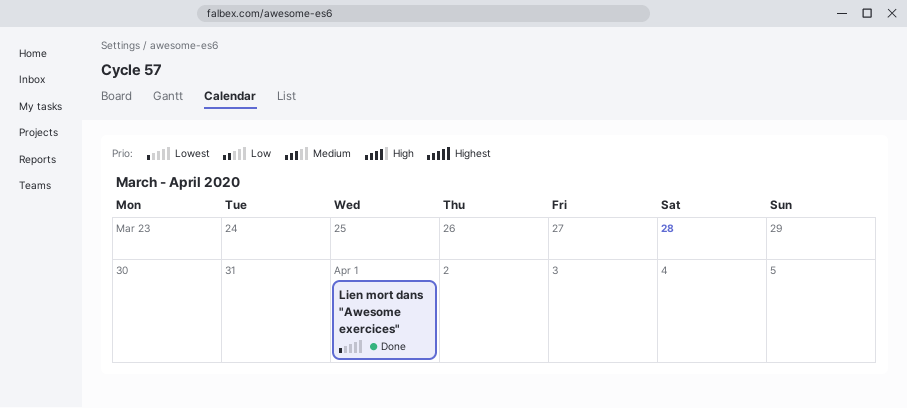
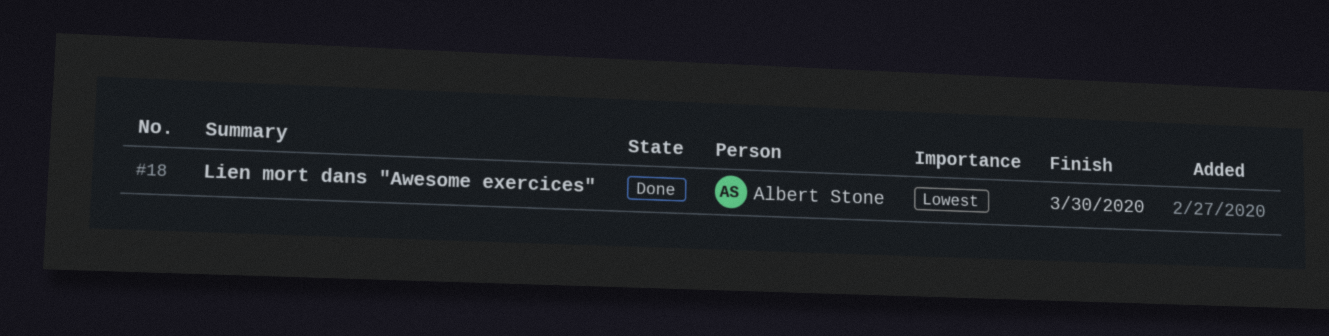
Lien mort dans "Awesome exercices", due: Apr 1 -> Mar 30

